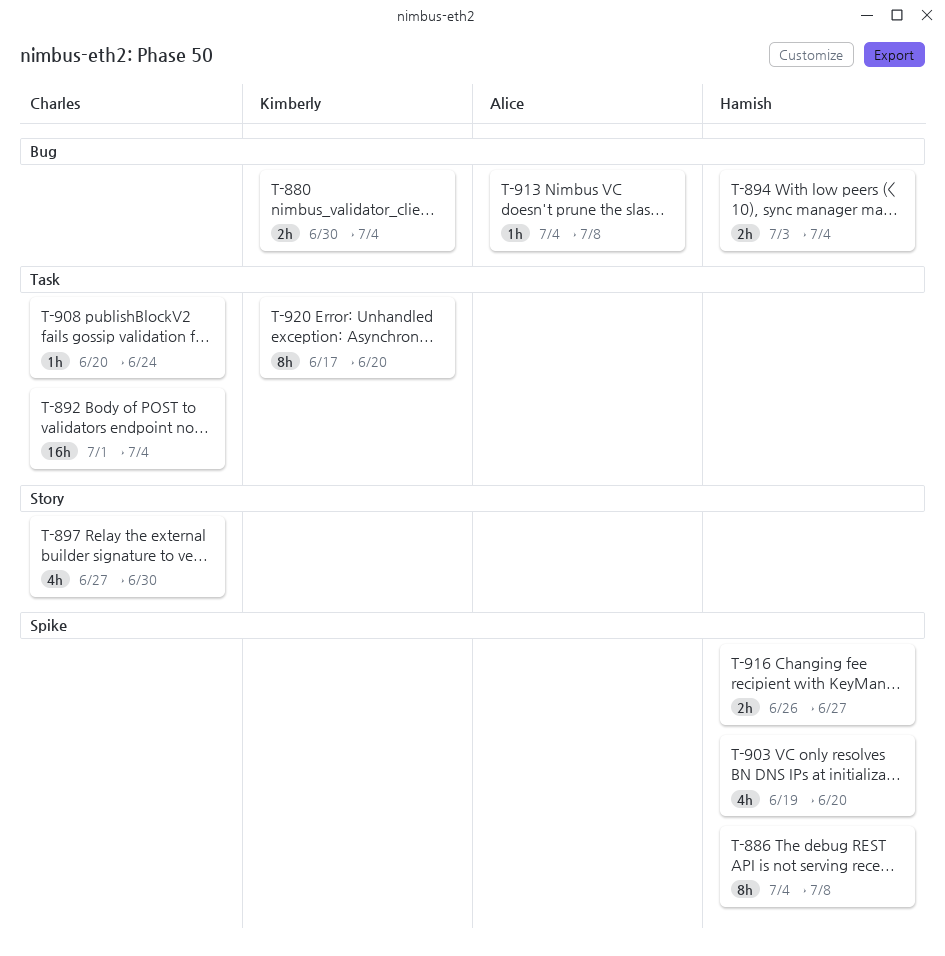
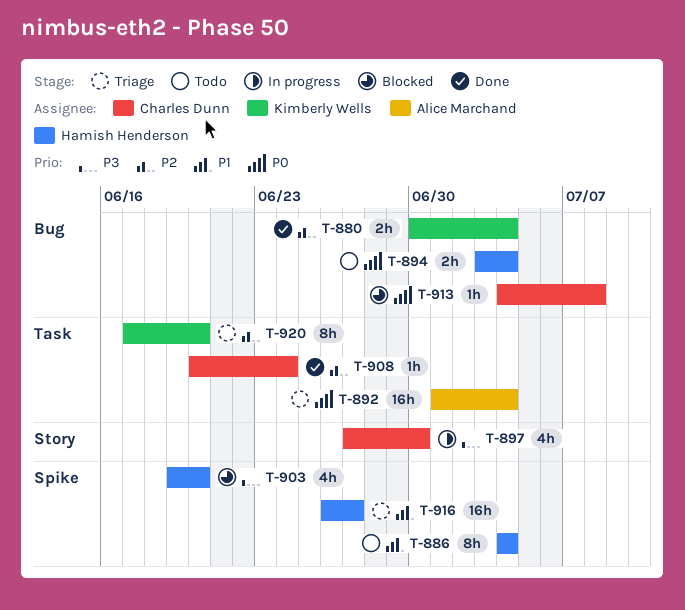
T-886, due: Jul 8 -> Jul 4
T-892, owner: Charles Dunn -> Alice Marchand
T-913, owner: Alice Marchand -> Charles Dunn
T-916, estimate: 2h -> 16h

